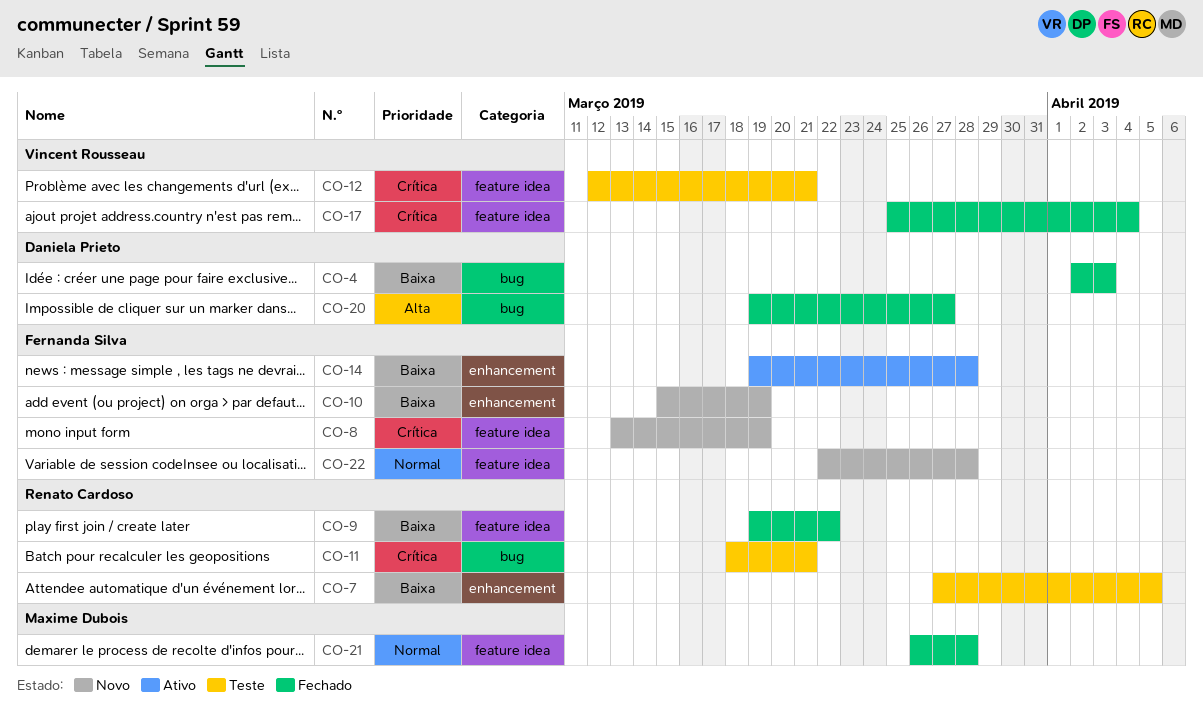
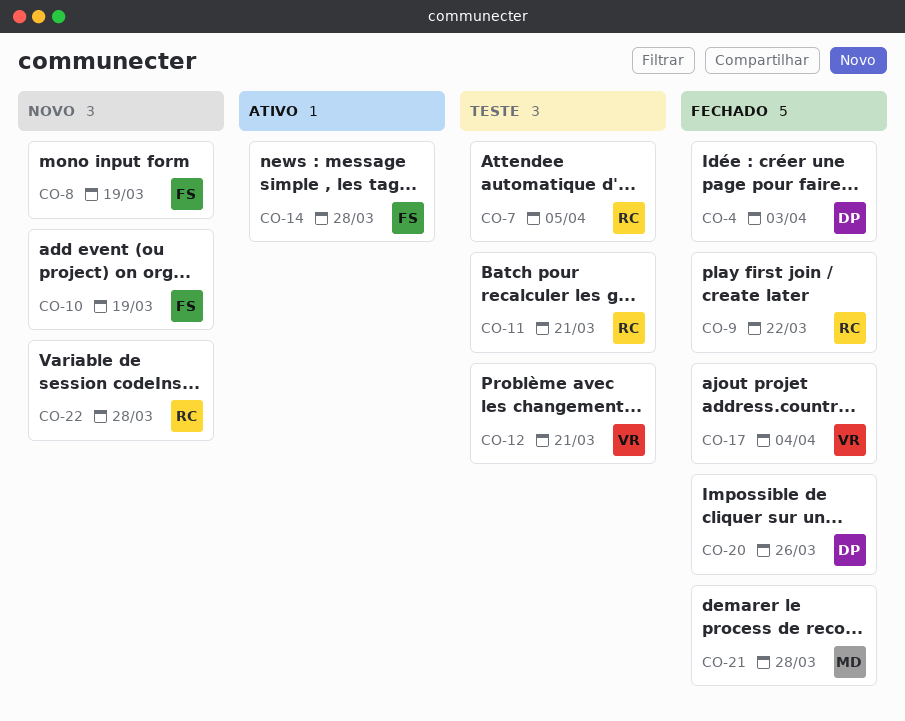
CO-20, due: Mar 27 -> Mar 26
CO-22, owner: Fernanda Silva -> Renato Cardoso

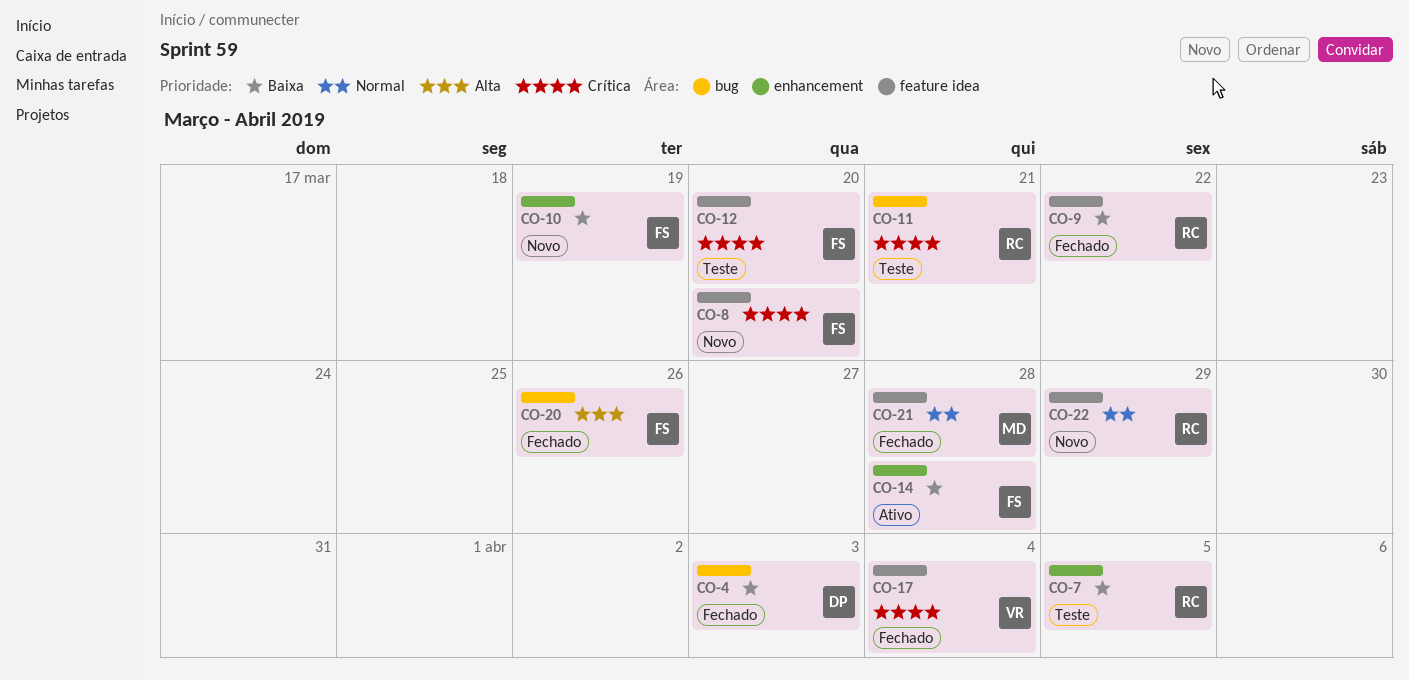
CO-8, due: Mar 19 -> Mar 20
CO-12, owner: VR -> FS
CO-12, due: Mar 21 -> Mar 20
CO-20, owner: DP -> FS
CO-22, due: Mar 28 -> Mar 29

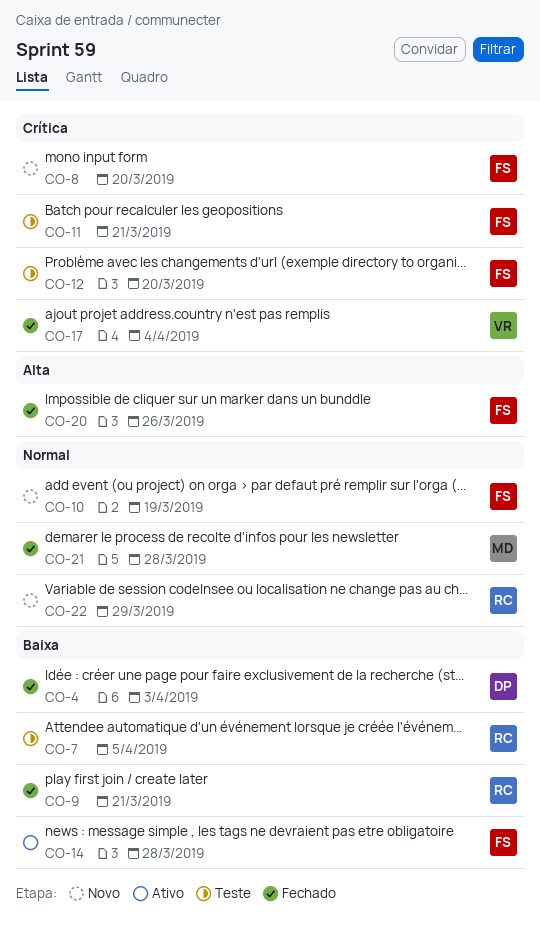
CO-9, due: Mar 22 -> Mar 21
CO-10, priority: Baixa -> Normal
CO-11, owner: RC -> FS

